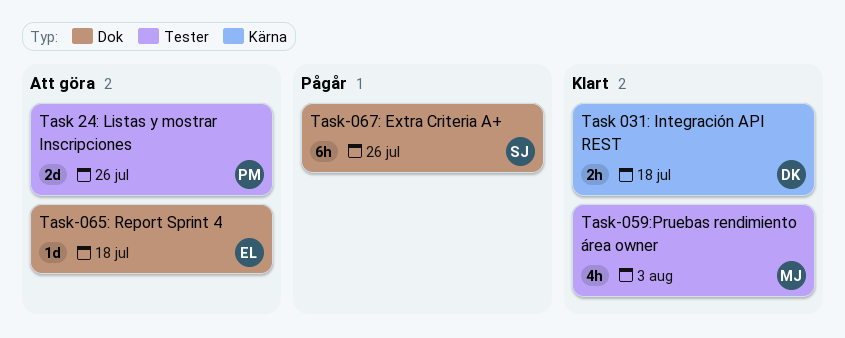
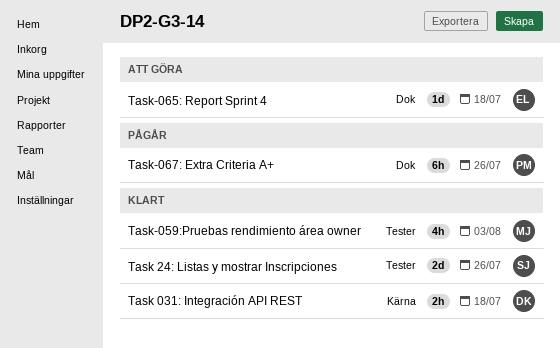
Task 24: Listas y mostrar Inscripciones, status: Att göra -> Klart
Task 24: Listas y mostrar Inscripciones, owner: PM -> SJ
Task-067: Extra Criteria A+, owner: SJ -> PM

